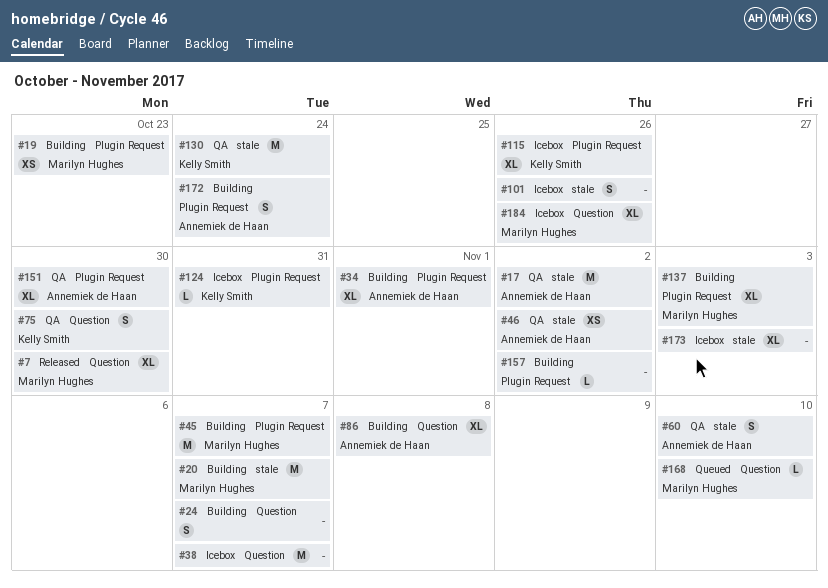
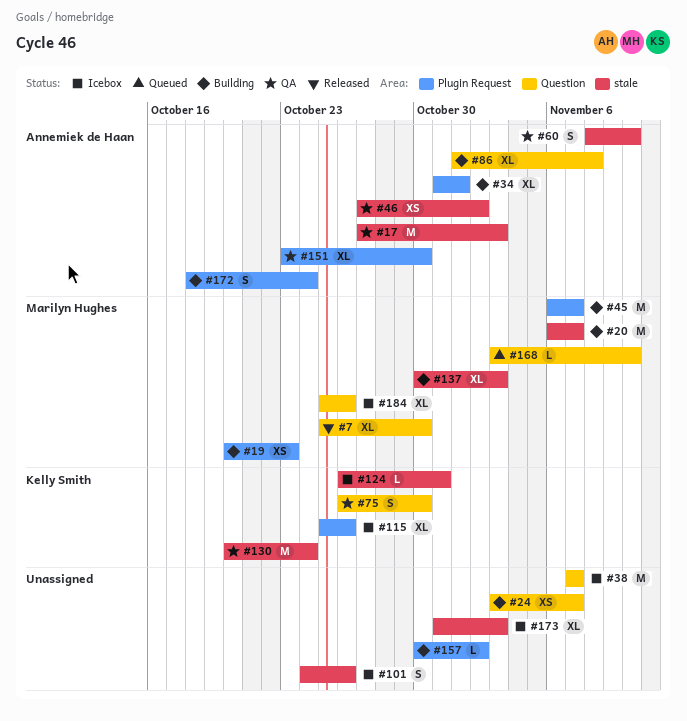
#17, due: Nov 2 -> Nov 3
#24, estimate: S -> XS
#124, label: Plugin Request -> stale
#137, label: Plugin Request -> stale

